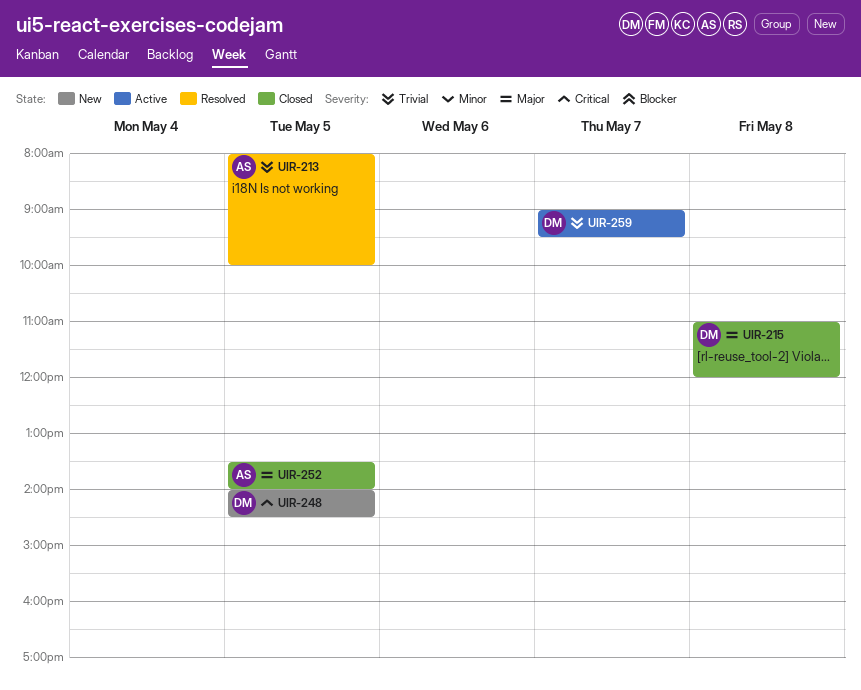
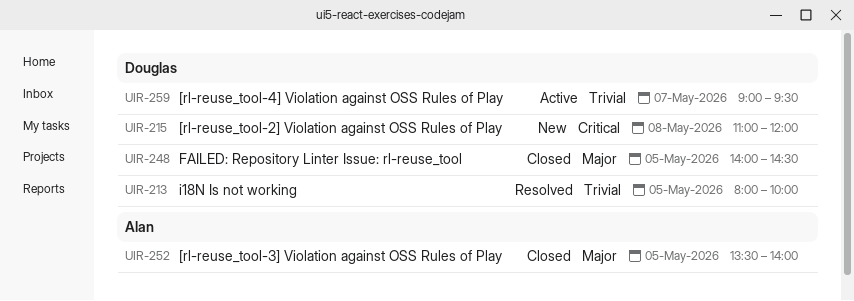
UIR-213, owner: Alan -> Douglas
UIR-215, status: Closed -> New
UIR-215, priority: Major -> Critical
UIR-248, status: New -> Closed
UIR-248, priority: Critical -> Major

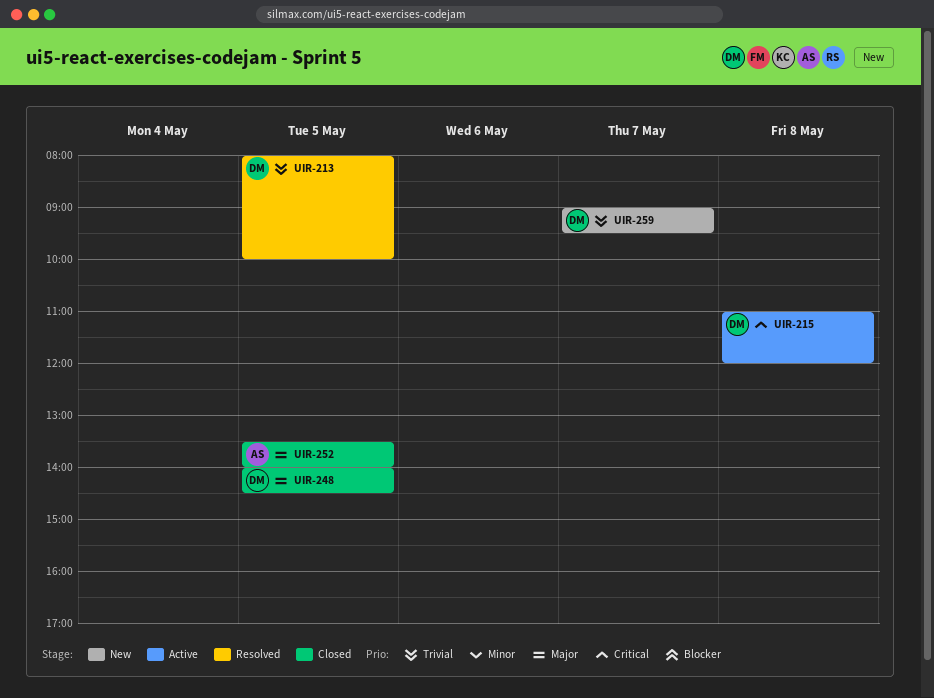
UIR-215, status: New -> Active
UIR-259, status: Active -> New

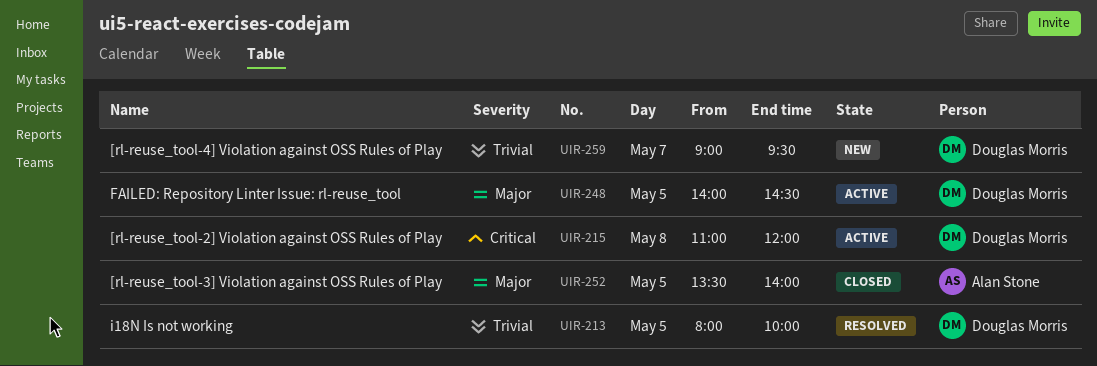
UIR-248, status: Closed -> Active

